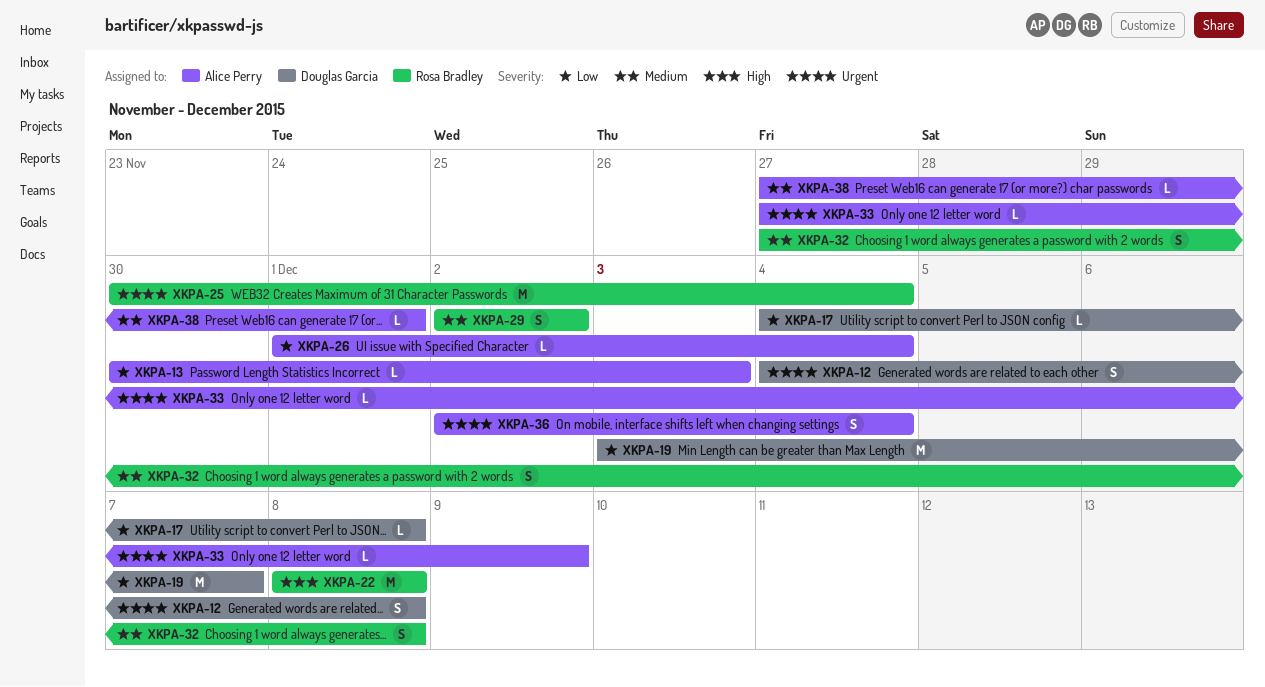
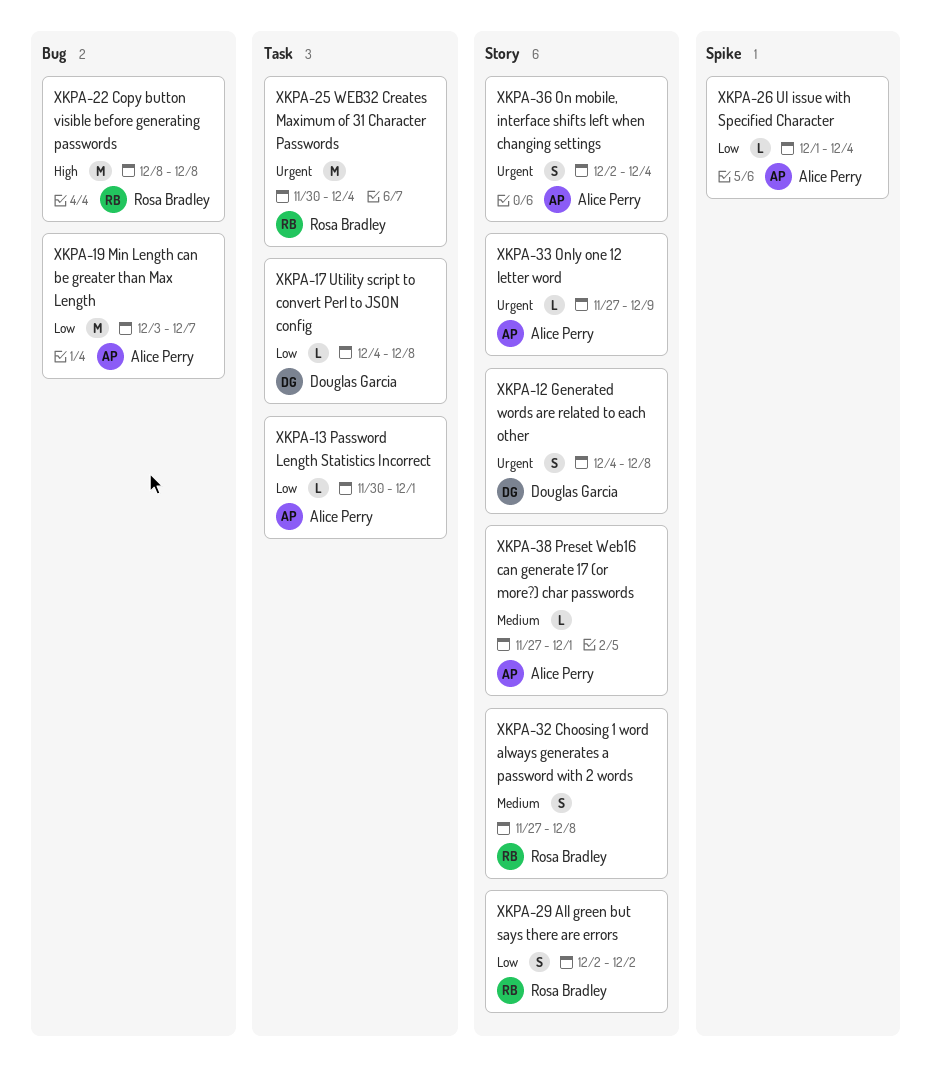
XKPA-13, due: Dec 3 -> Dec 1
XKPA-19, owner: Douglas Garcia -> Alice Perry
XKPA-29, priority: Medium -> Low

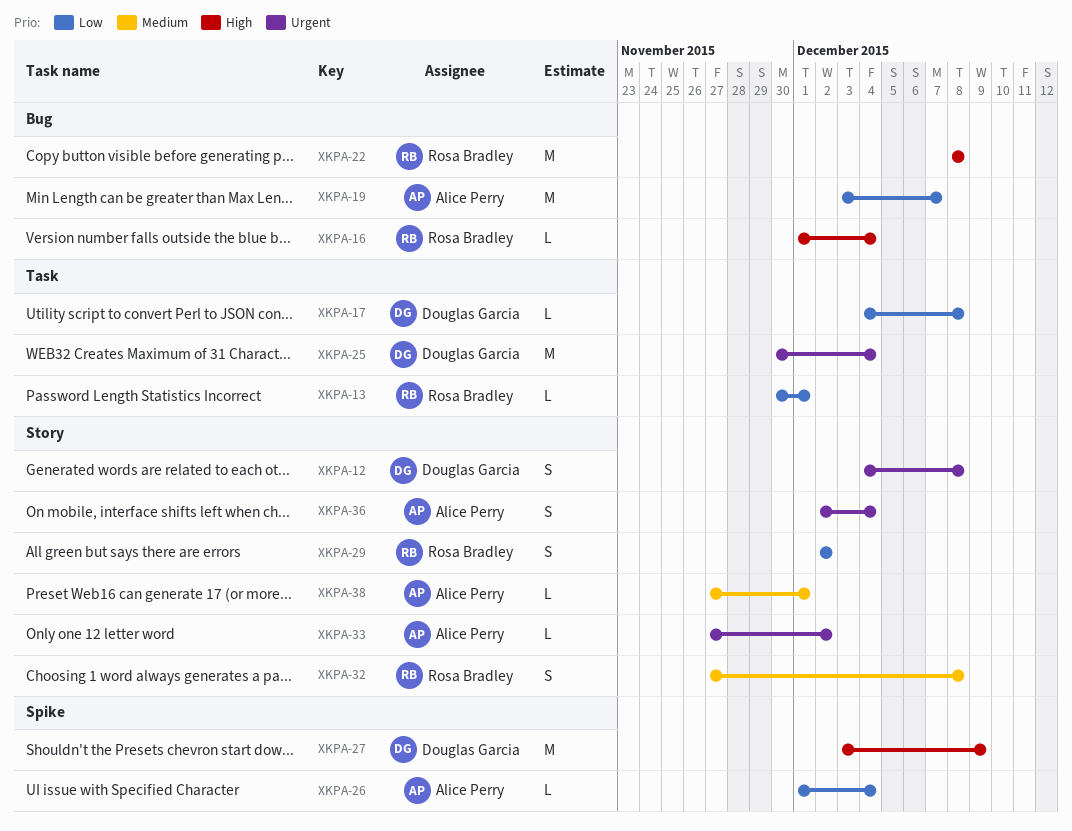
XKPA-13, owner: Alice Perry -> Rosa Bradley
XKPA-16: none -> present
XKPA-25, owner: Rosa Bradley -> Douglas Garcia
XKPA-27: none -> present
XKPA-33, due: Dec 9 -> Dec 2

